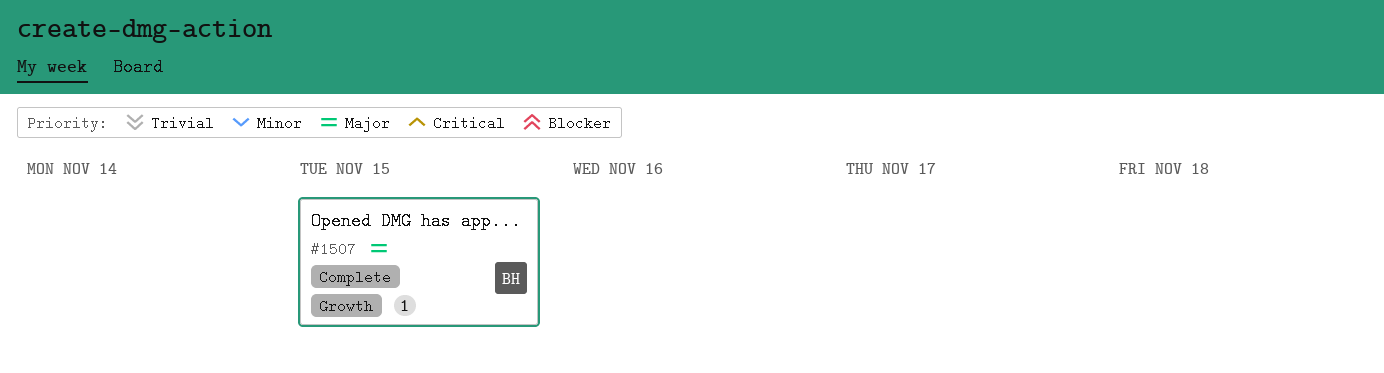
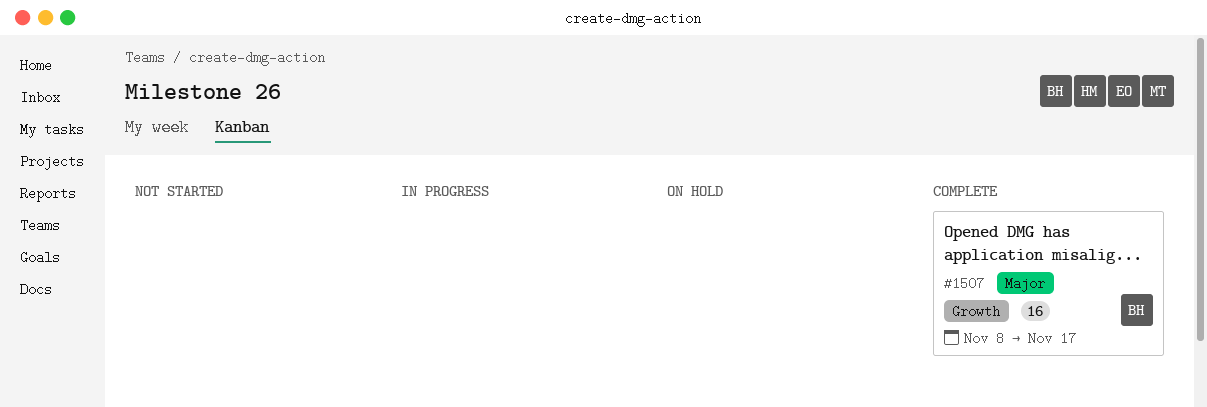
#1507, estimate: 1 -> 16
#1507, due: Nov 15 -> Nov 17

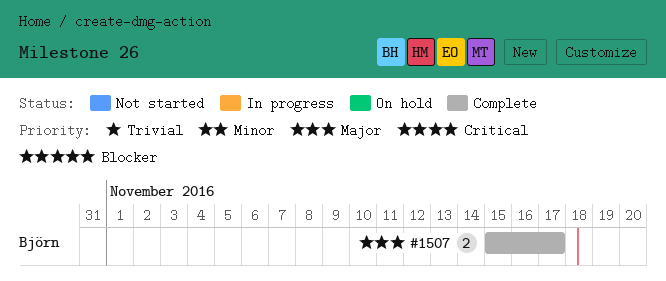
#1507, estimate: 16 -> 2
#1507, start: Nov 8 -> Nov 15

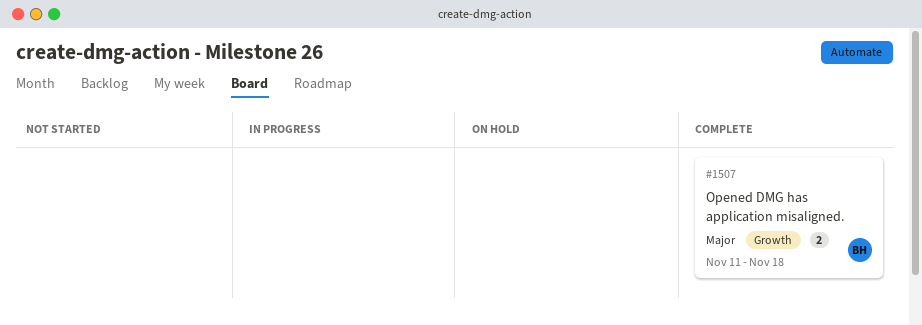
#1507, start: Nov 15 -> Nov 11
#1507, due: Nov 17 -> Nov 18

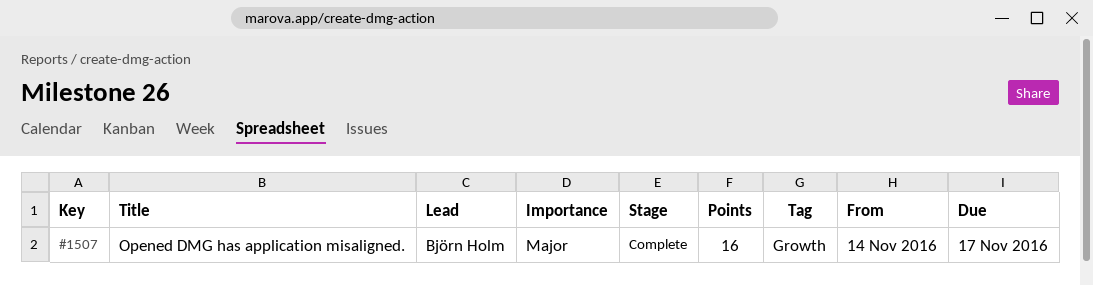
#1507, estimate: 2 -> 16
#1507, start: Nov 11 -> Nov 14
#1507, due: Nov 18 -> Nov 17

